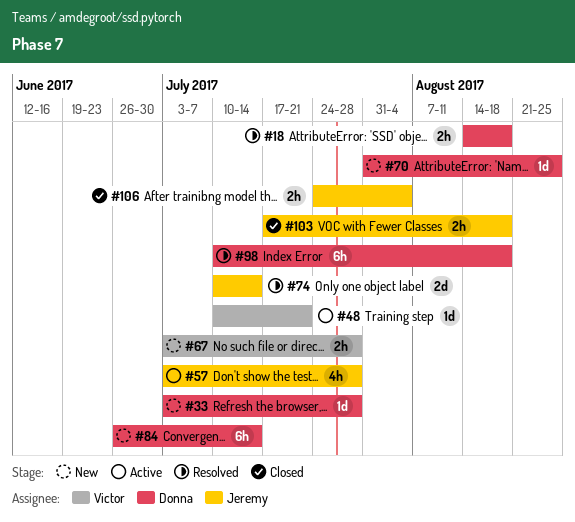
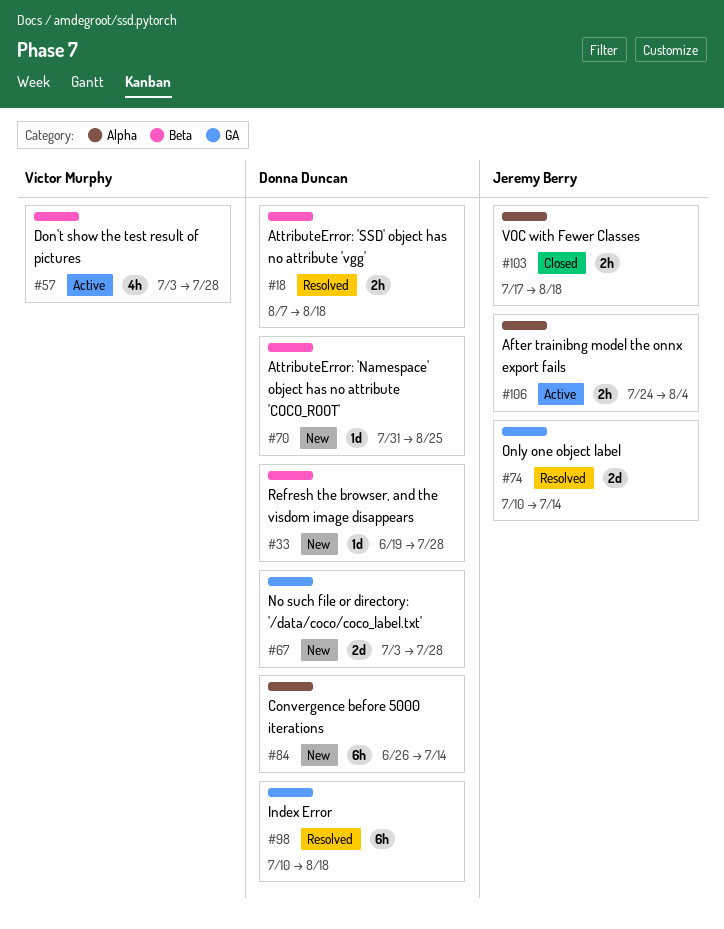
#18, start: Aug 14 -> Aug 7
#33, start: Jul 3 -> Jun 19
#48: present -> none
#57, owner: Jeremy Berry -> Victor Murphy
#67, owner: Victor Murphy -> Donna Duncan
#67, estimate: 2h -> 2d
#106, status: Closed -> Active

